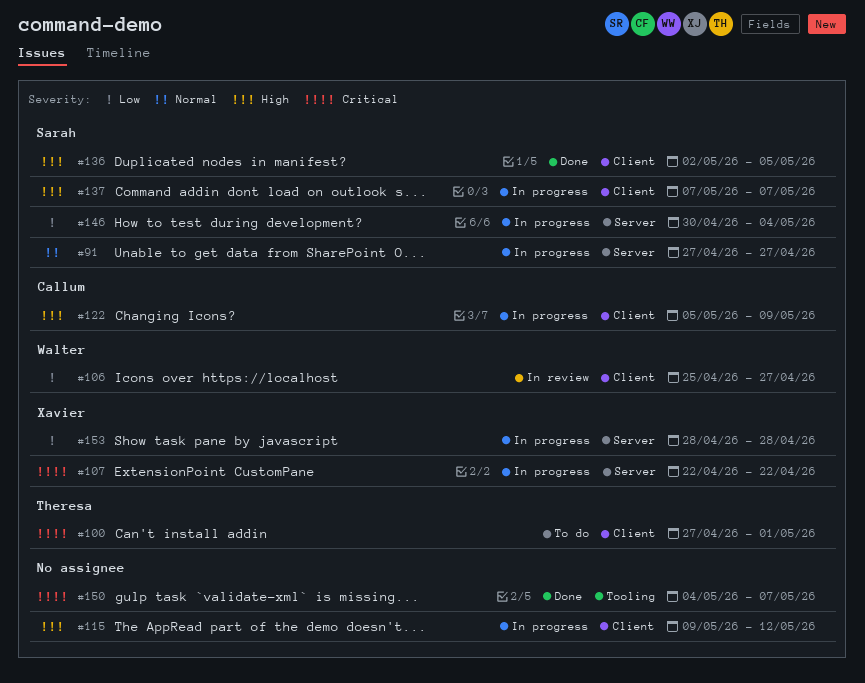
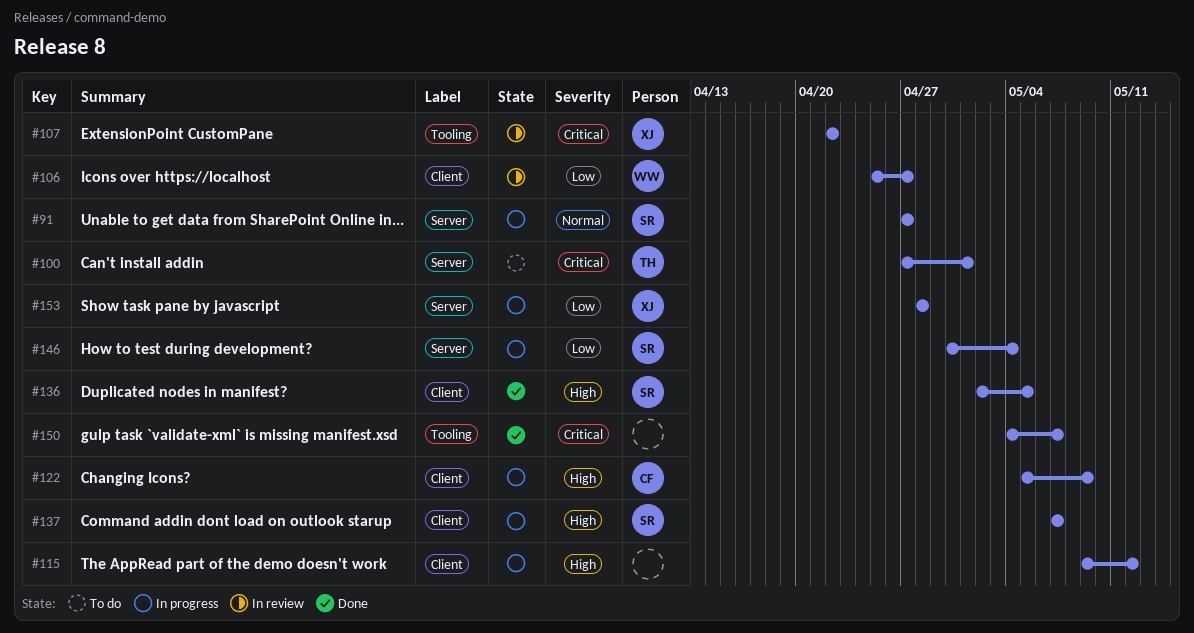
#100, label: Client -> Server
#107, status: In progress -> In review
#107, label: Server -> Tooling

